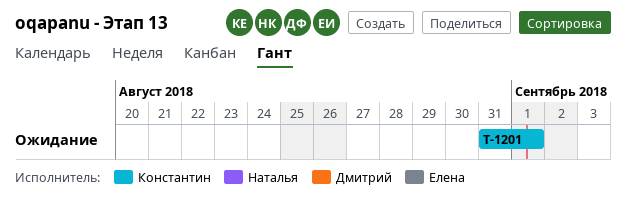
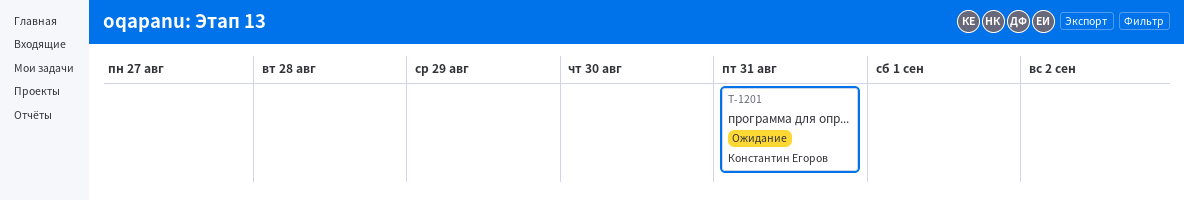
T-1201, due: Sep 1 -> Aug 31

